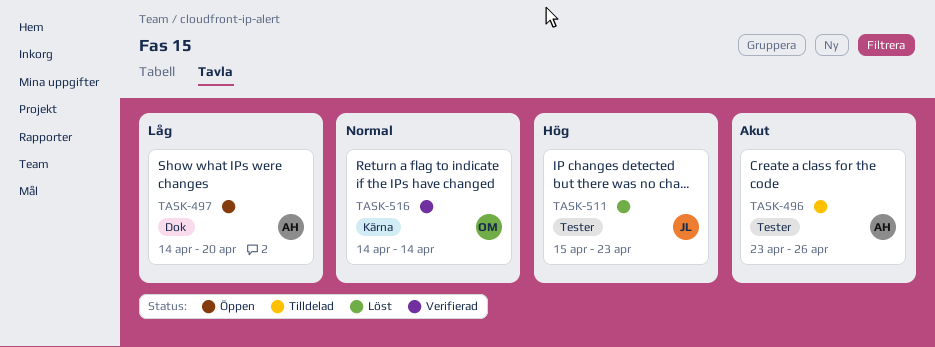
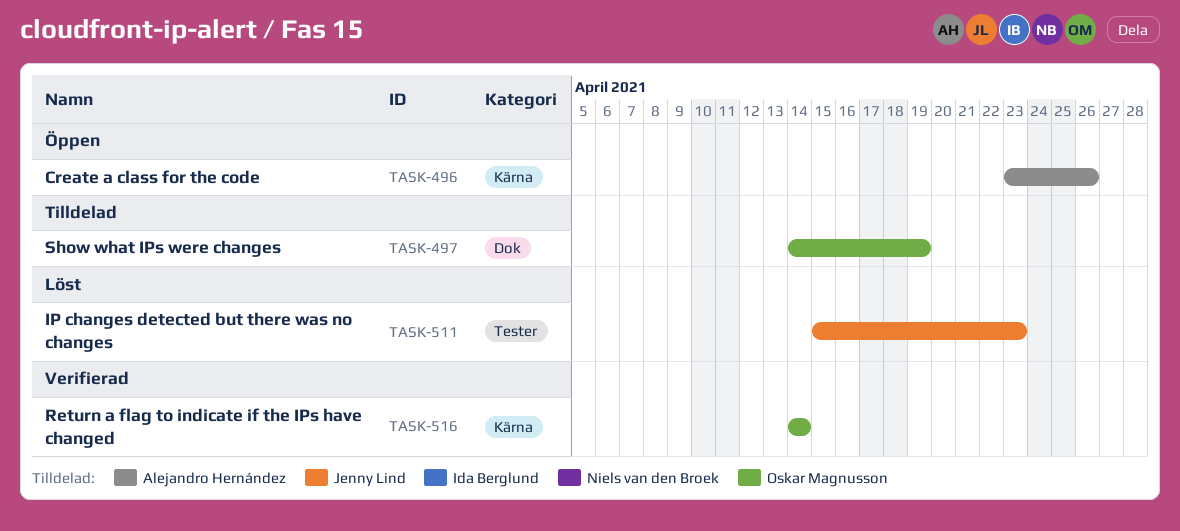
TASK-496, status: Tilldelad -> Öppen
TASK-496, label: Tester -> Kärna
TASK-497, status: Öppen -> Tilldelad
TASK-497, owner: Alejandro Hernández -> Oskar Magnusson
TASK-497, due: Apr 20 -> Apr 19

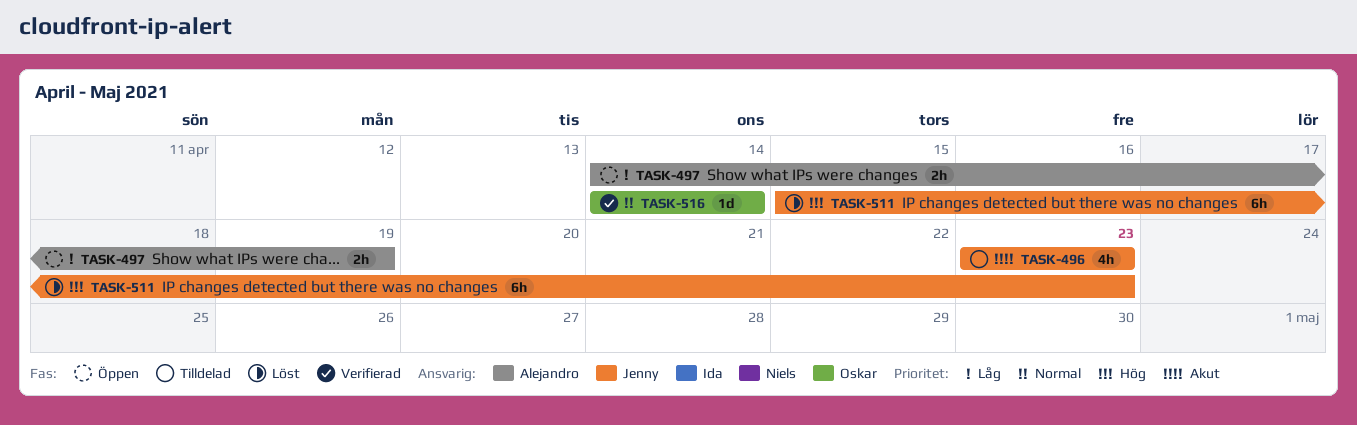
TASK-496, status: Öppen -> Tilldelad
TASK-496, owner: Alejandro Hernández -> Jenny Lind
TASK-496, due: Apr 26 -> Apr 23
TASK-497, status: Tilldelad -> Öppen
TASK-497, owner: Oskar Magnusson -> Alejandro Hernández

